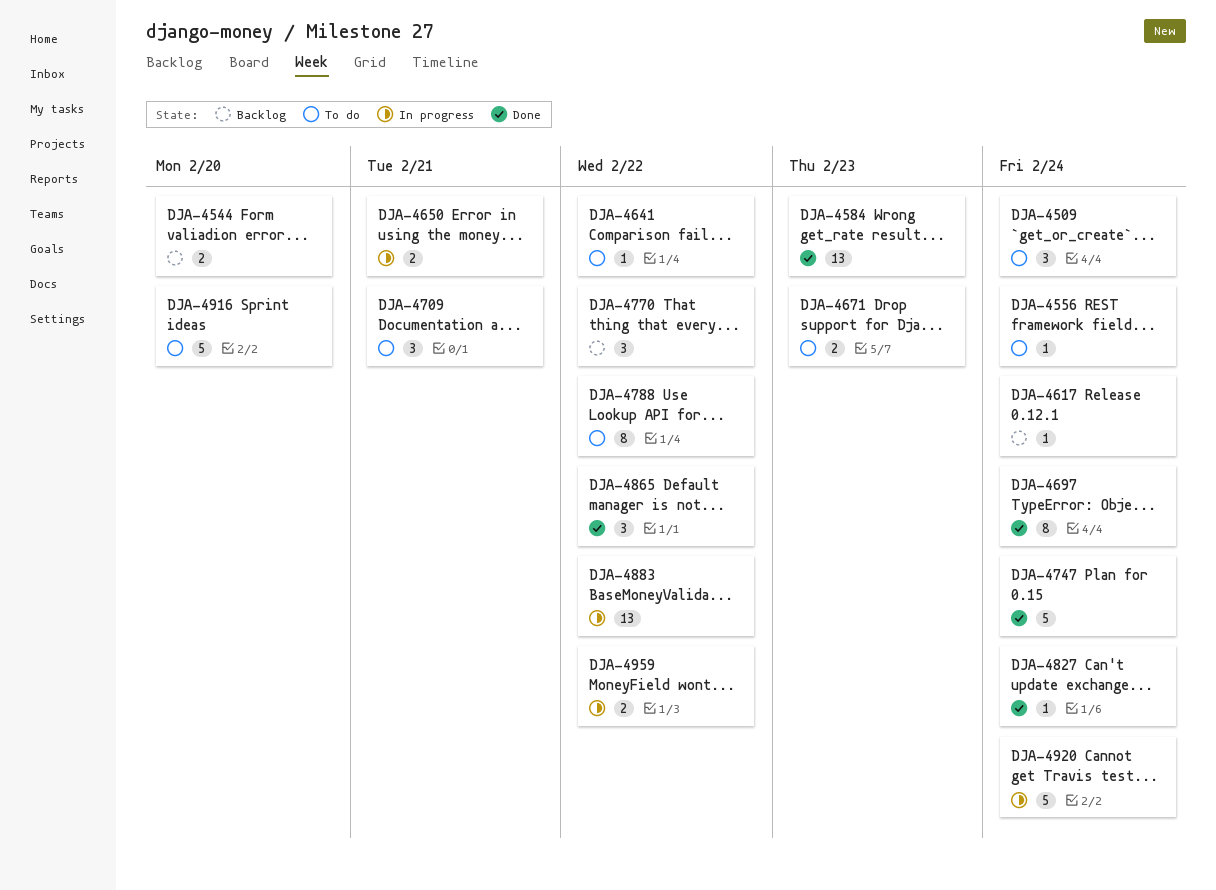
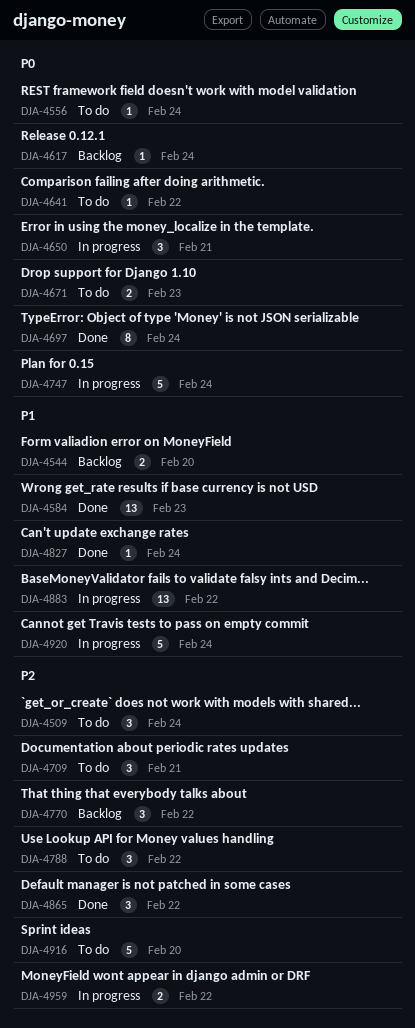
DJA-4650, estimate: 2 -> 3
DJA-4747, status: Done -> In progress
DJA-4788, estimate: 8 -> 3

